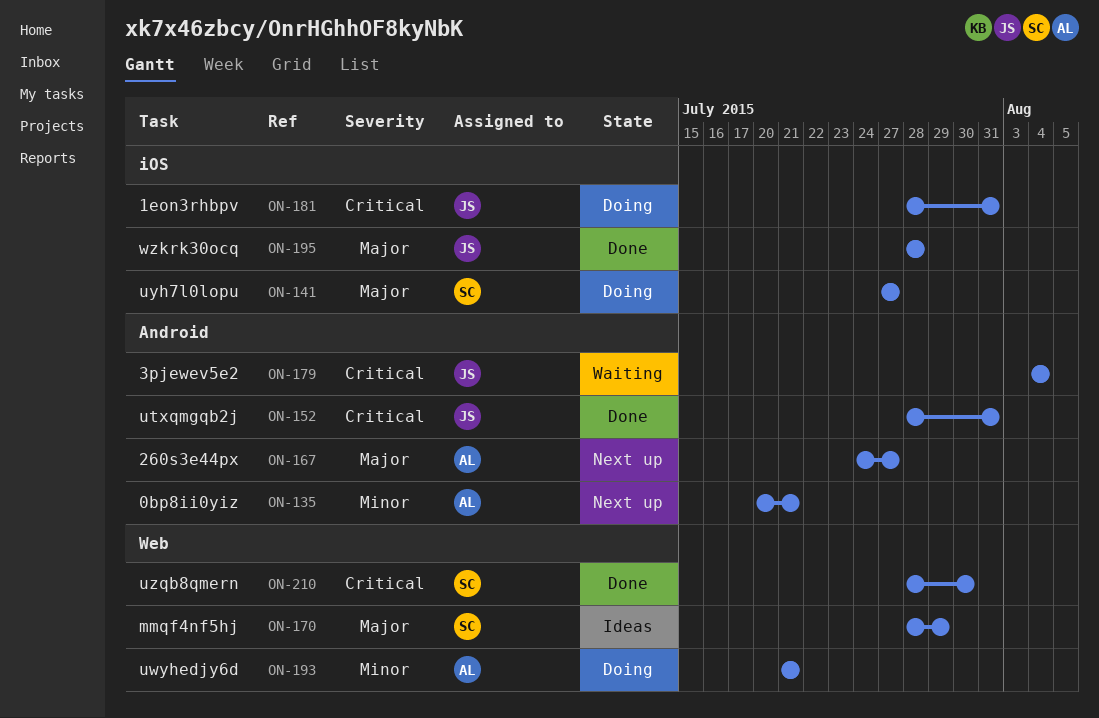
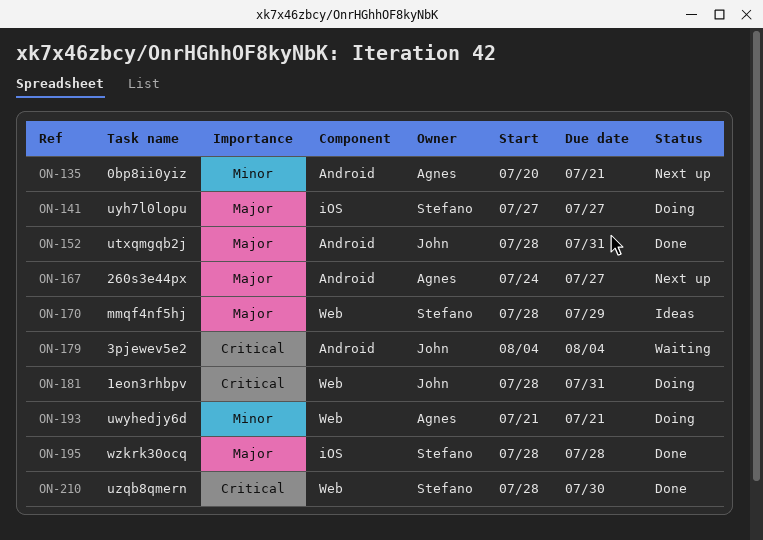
ON-152, priority: Critical -> Major
ON-181, label: iOS -> Web
ON-195, owner: John -> Stefano

